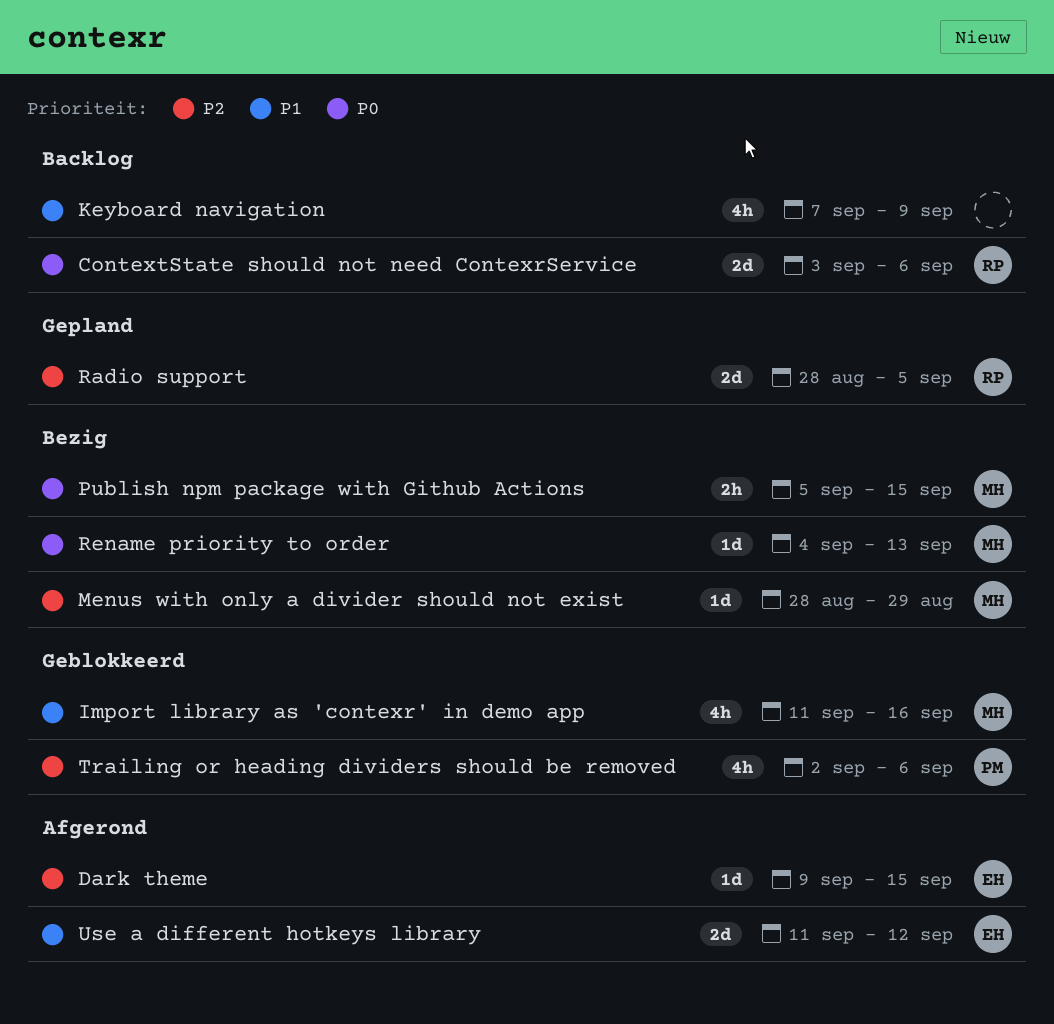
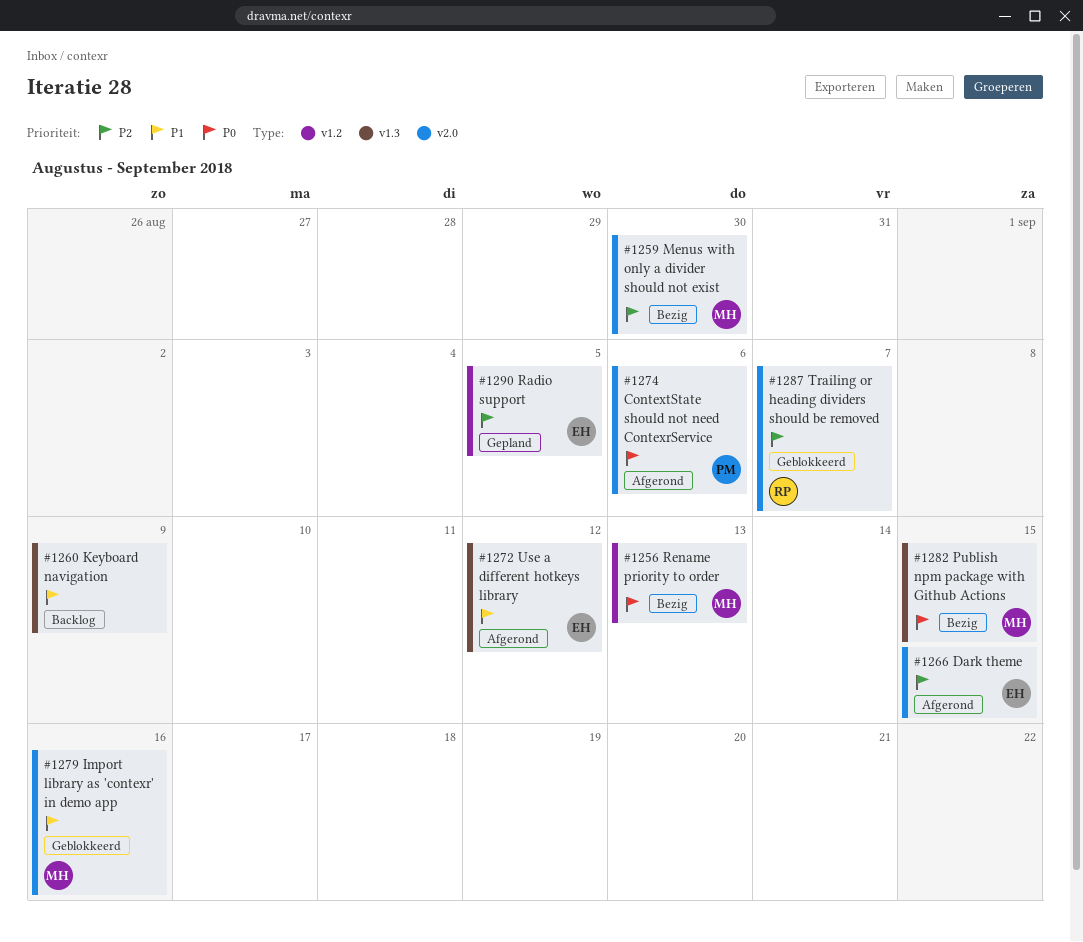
ContextState should not need ContexrService, status: Backlog -> Afgerond
ContextState should not need ContexrService, owner: RP -> PM
Menus with only a divider should not exist, due: Aug 29 -> Aug 30
Radio support, owner: RP -> EH
Trailing or heading dividers should be removed, owner: PM -> RP
Trailing or heading dividers should be removed, due: Sep 6 -> Sep 7

